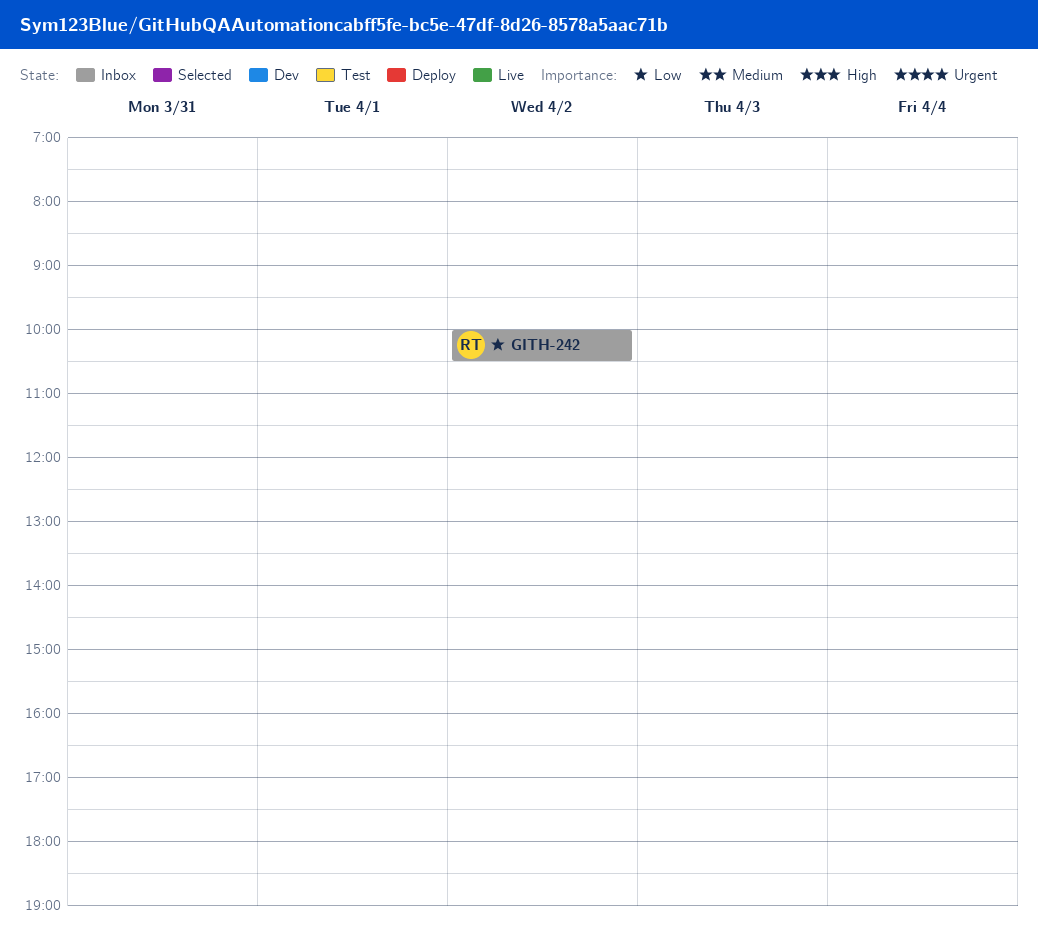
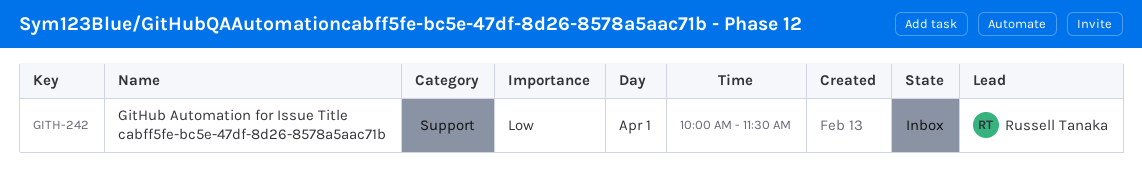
GITH-242, day: Apr 2 -> Apr 1
GITH-242, ends: 10:30 -> 11:30

